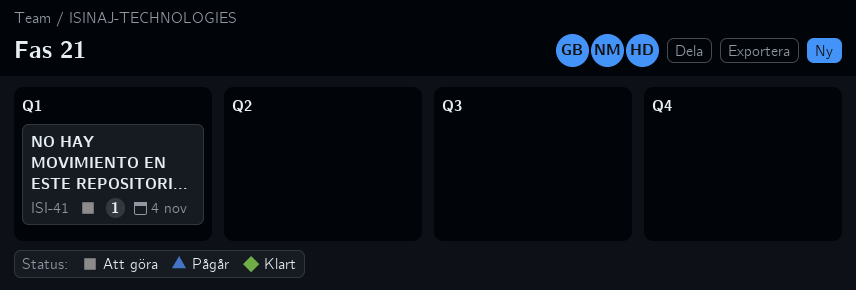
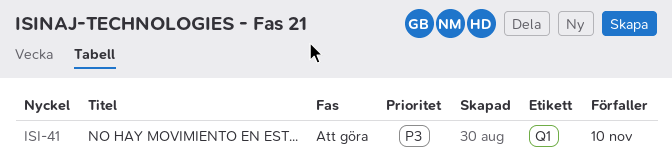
ISI-41, due: Nov 4 -> Nov 10

